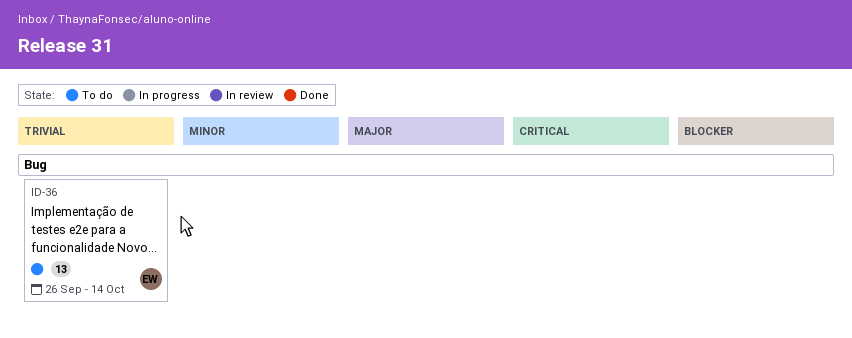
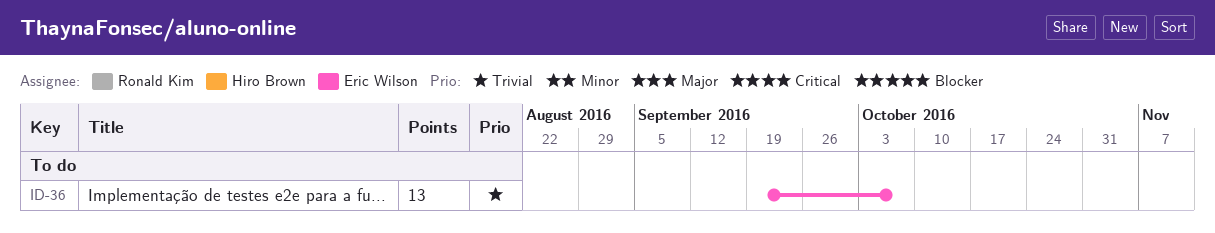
ID-36, start: Sep 26 -> Sep 19
ID-36, due: Oct 14 -> Oct 7

